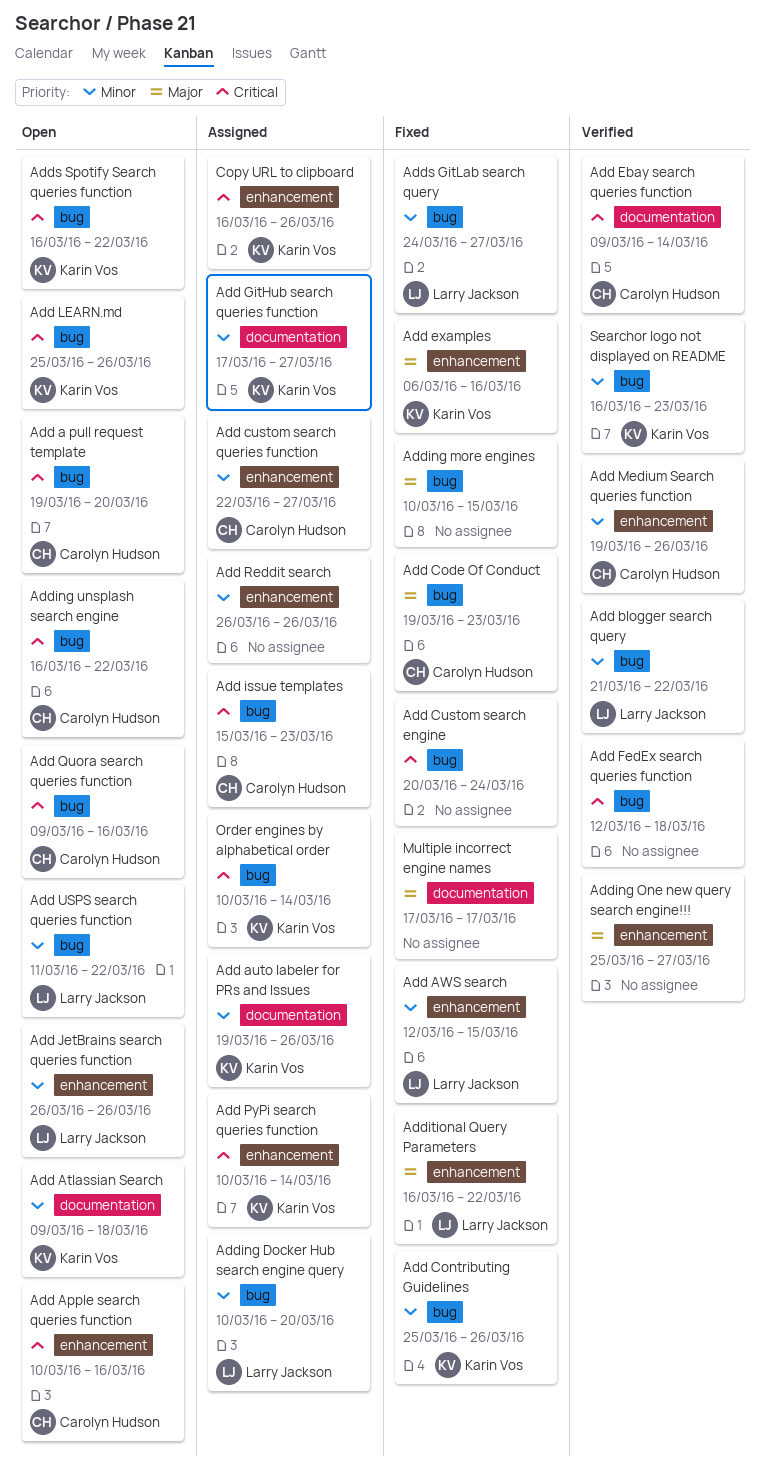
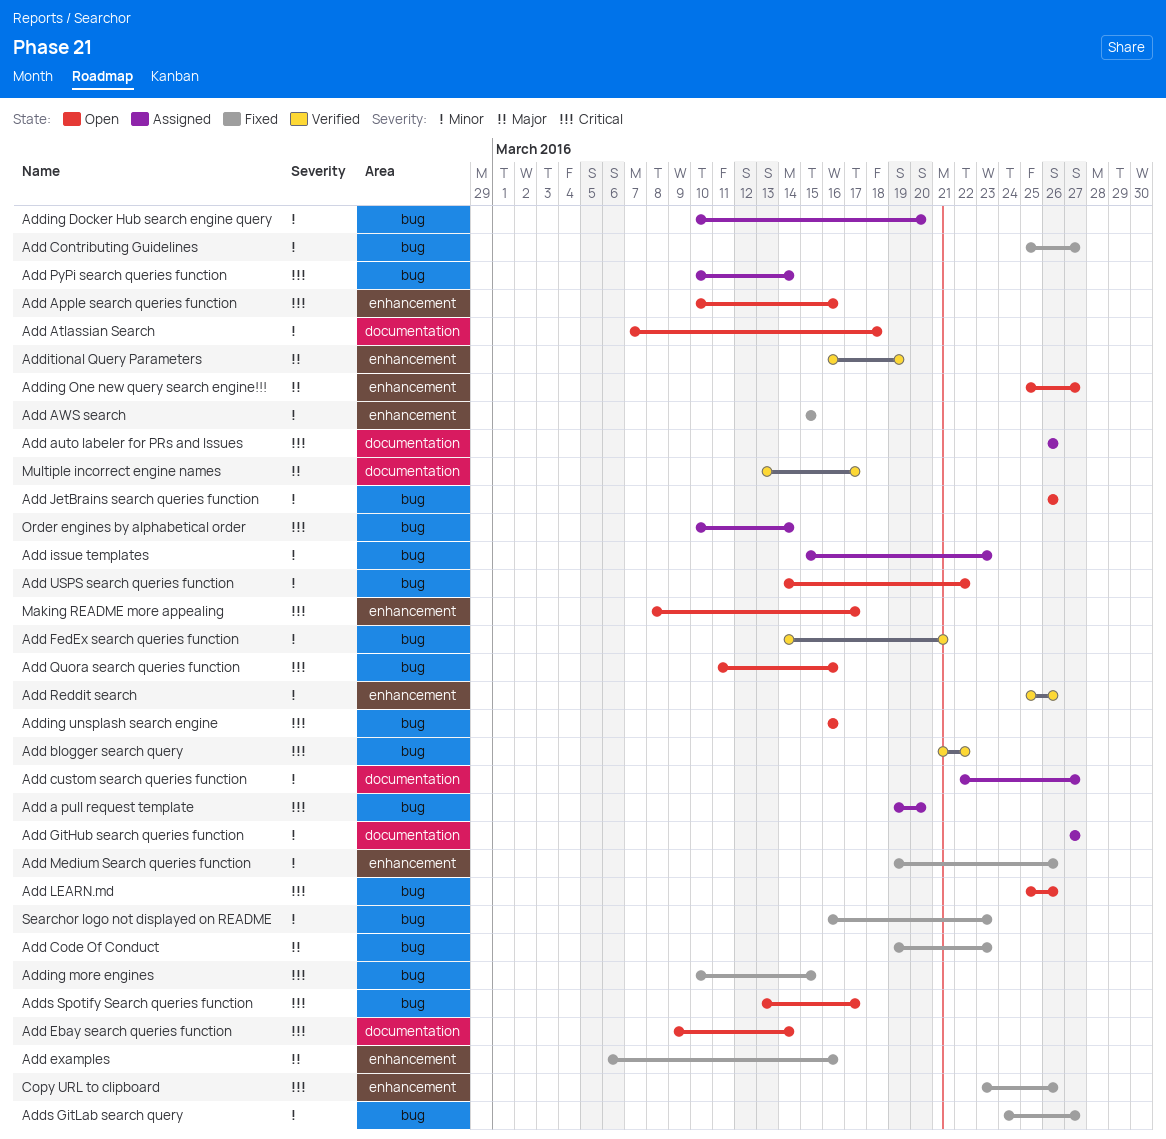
Add a pull request template, status: Open -> Assigned
Add Atlassian Search, start: Mar 9 -> Mar 7
Add auto labeler for PRs and Issues, priority: Minor -> Critical
Add auto labeler for PRs and Issues, start: Mar 19 -> Mar 26
Add AWS search, start: Mar 12 -> Mar 15
Add blogger search query, priority: Minor -> Critical
Add Contributing Guidelines, due: Mar 26 -> Mar 27
Add Custom search engine: present -> none
Add custom search queries function, label: enhancement -> documentation
Add Ebay search queries function, status: Verified -> Open
Add FedEx search queries function, priority: Critical -> Minor
Add FedEx search queries function, start: Mar 12 -> Mar 14
Add FedEx search queries function, due: Mar 18 -> Mar 21
Add GitHub search queries function, start: Mar 17 -> Mar 27
Add issue templates, priority: Critical -> Minor
Add JetBrains search queries function, label: enhancement -> bug
Add Medium Search queries function, status: Verified -> Fixed
Add PyPi search queries function, label: enhancement -> bug
Add Quora search queries function, start: Mar 9 -> Mar 11
Add Reddit search, status: Assigned -> Verified
Add Reddit search, start: Mar 26 -> Mar 25
Add USPS search queries function, start: Mar 11 -> Mar 14
Adding more engines, priority: Major -> Critical
Adding One new query search engine!!!, status: Verified -> Open
Adding unsplash search engine, due: Mar 22 -> Mar 16
Additional Query Parameters, status: Fixed -> Verified
Additional Query Parameters, due: Mar 22 -> Mar 19
Adds Spotify Search queries function, start: Mar 16 -> Mar 13
Adds Spotify Search queries function, due: Mar 22 -> Mar 17
Copy URL to clipboard, status: Assigned -> Fixed
Copy URL to clipboard, start: Mar 16 -> Mar 23
Making README more appealing: none -> present
Multiple incorrect engine names, status: Fixed -> Verified
Multiple incorrect engine names, start: Mar 17 -> Mar 13
Searchor logo not displayed on README, status: Verified -> Fixed

